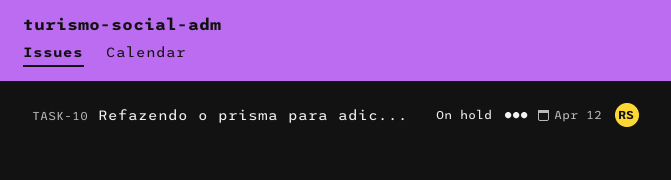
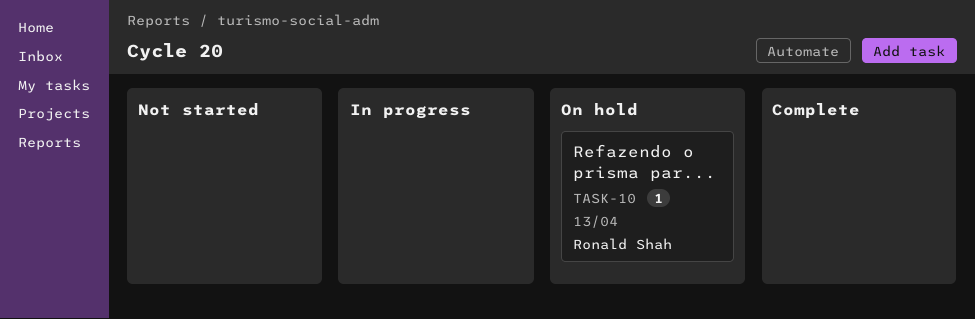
TASK-10, estimate: 3 -> 1
TASK-10, due: Apr 12 -> Apr 13

